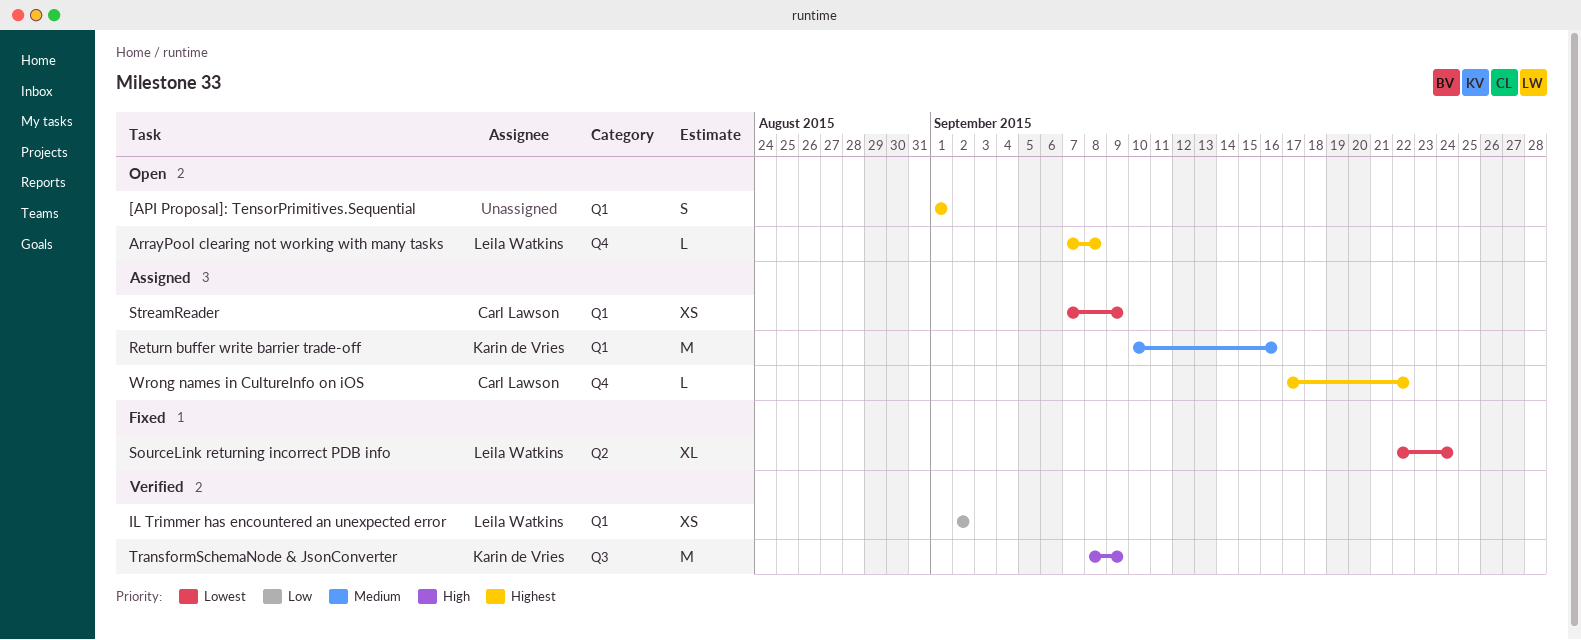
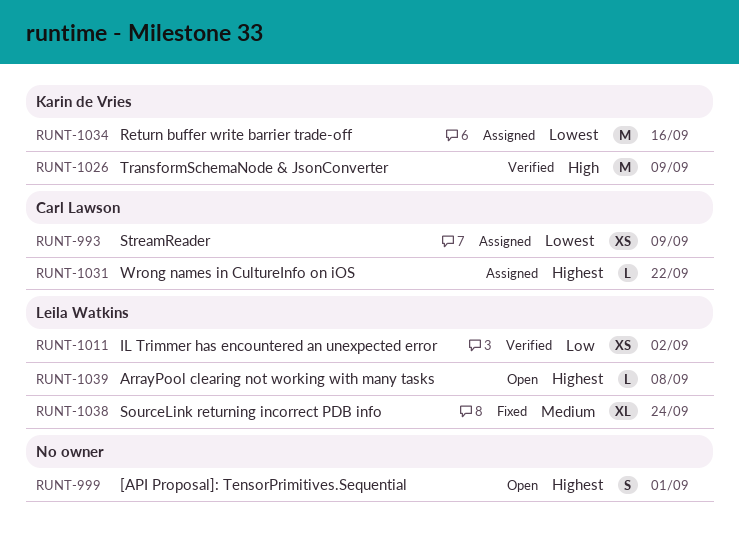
Return buffer write barrier trade-off, priority: Medium -> Lowest
SourceLink returning incorrect PDB info, priority: Lowest -> Medium

